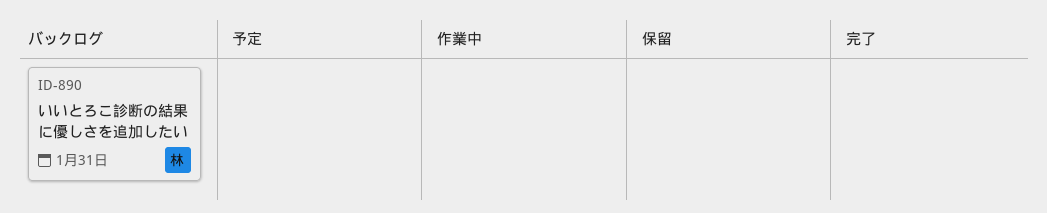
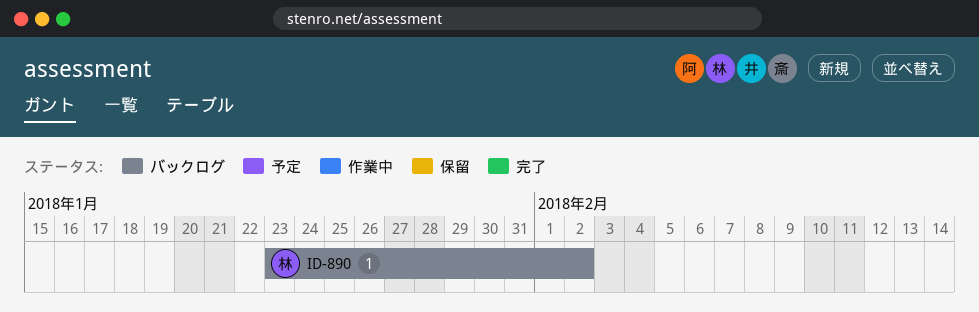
ID-890, due: Jan 31 -> Feb 2

